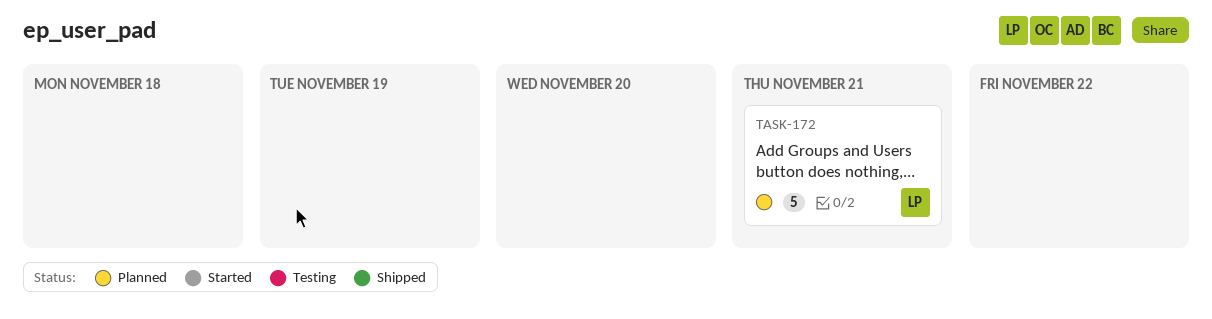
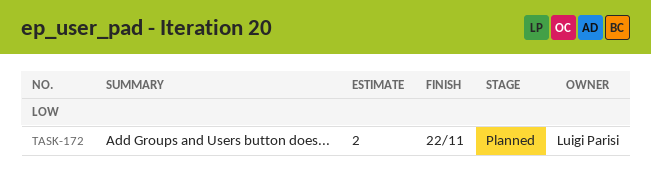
TASK-172, estimate: 5 -> 2
TASK-172, due: Nov 21 -> Nov 22

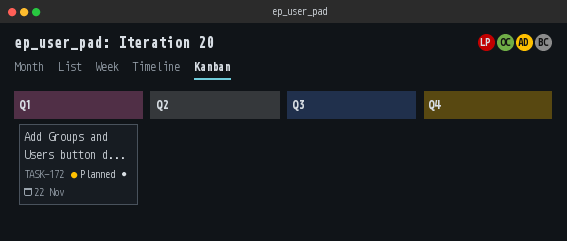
TASK-172, estimate: 2 -> 1

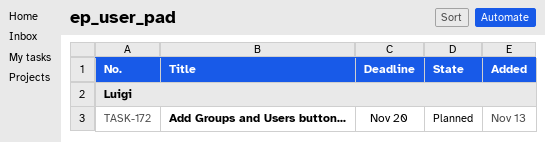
TASK-172, due: Nov 22 -> Nov 20

